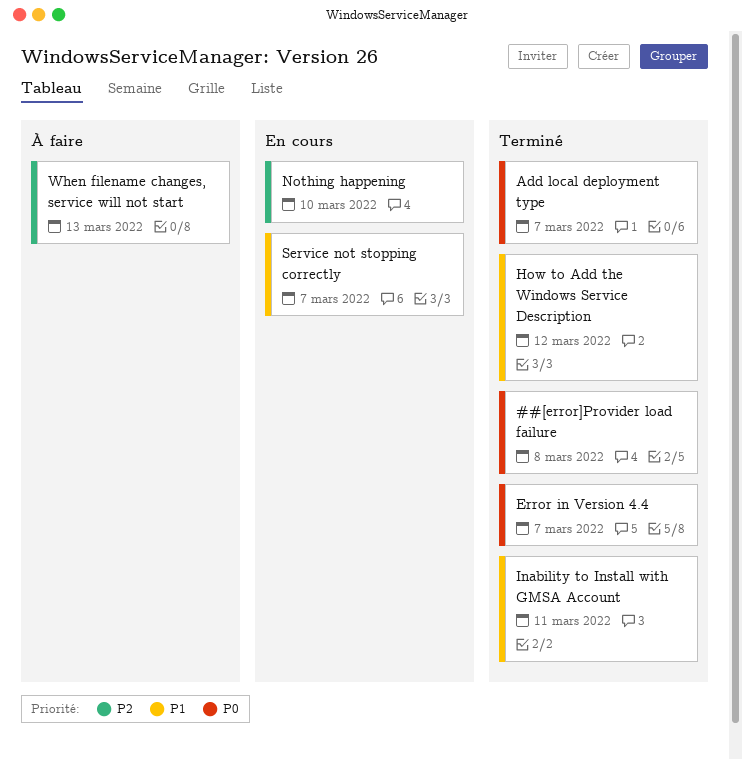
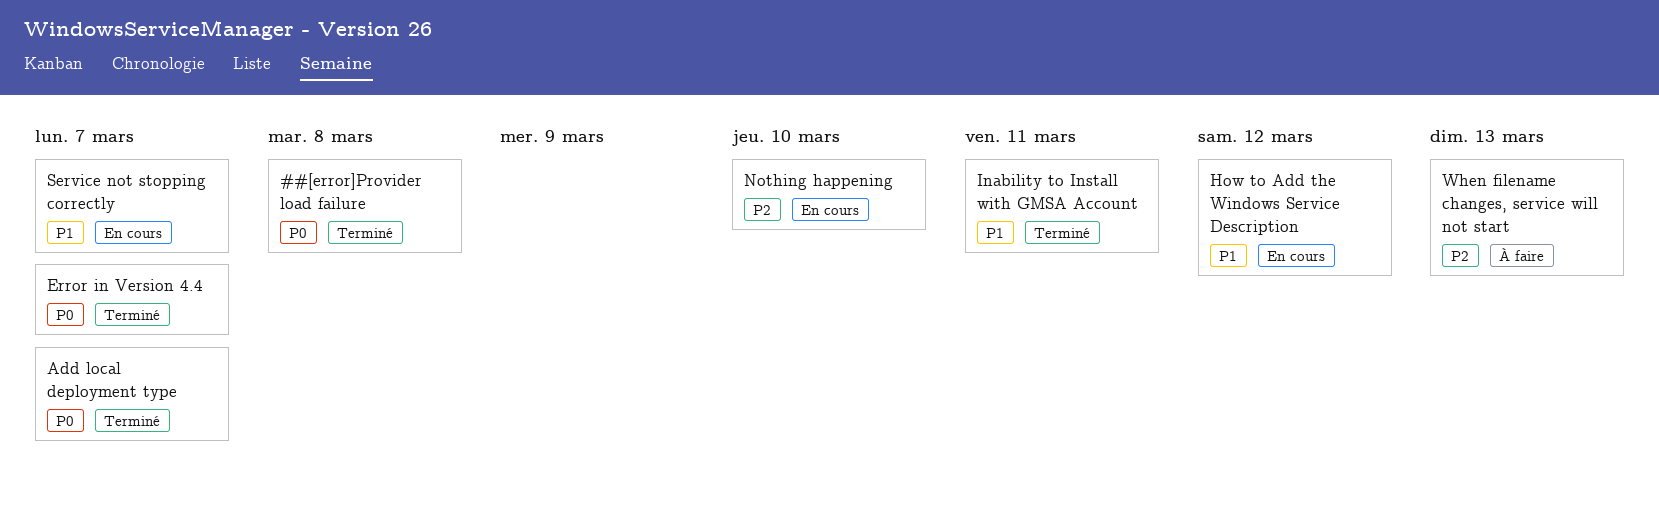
How to Add the Windows Service Description, status: Terminé -> En cours

